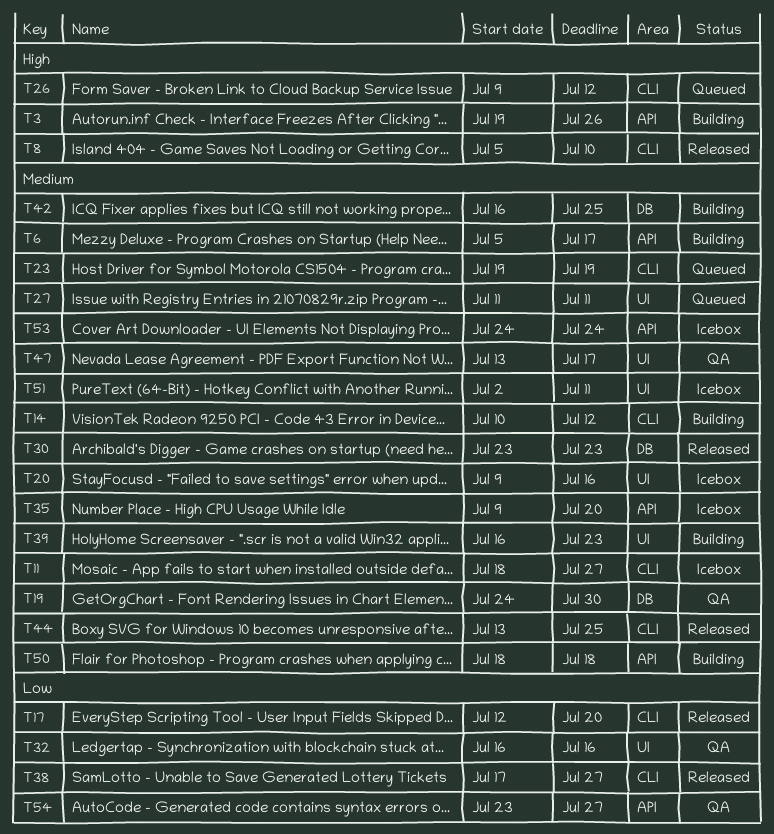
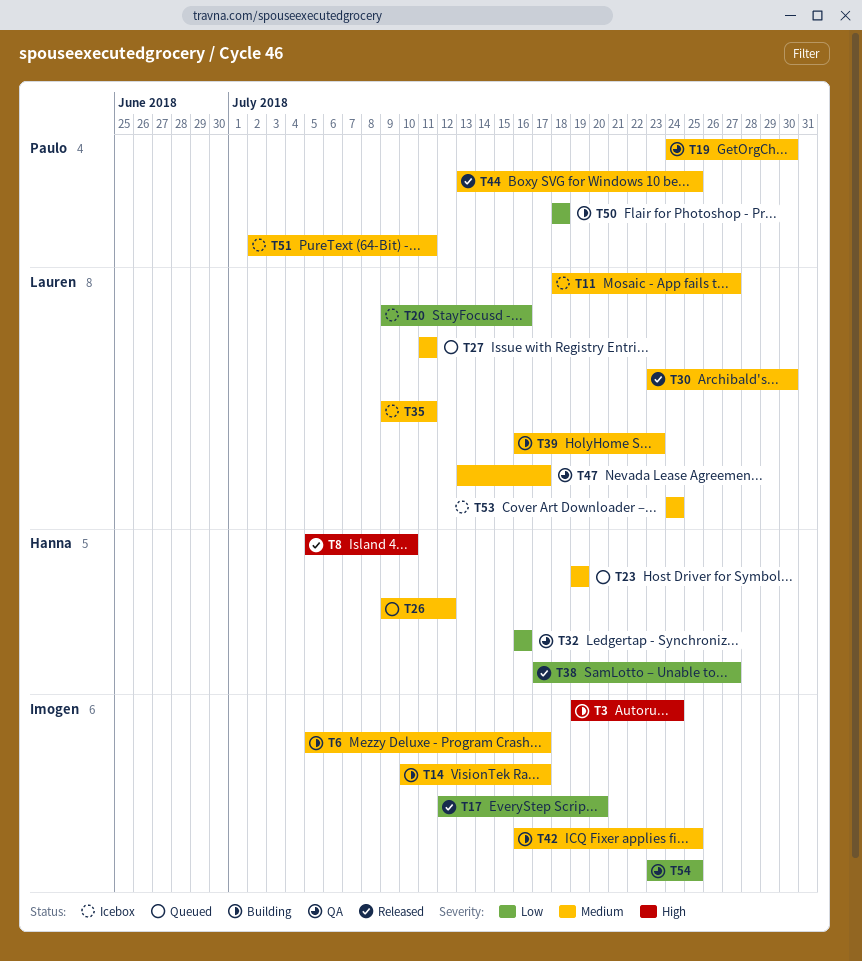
T3, due: Jul 26 -> Jul 24
T14, due: Jul 12 -> Jul 17
T20, priority: Medium -> Low
T26, priority: High -> Medium
T30, due: Jul 23 -> Jul 30
T35, due: Jul 20 -> Jul 11
T50, priority: Medium -> Low
T54, due: Jul 27 -> Jul 25

